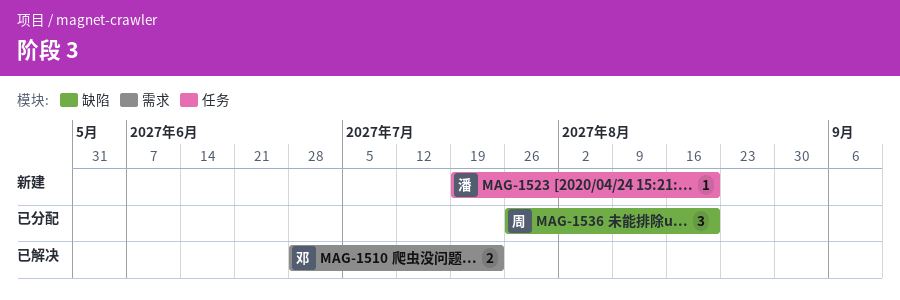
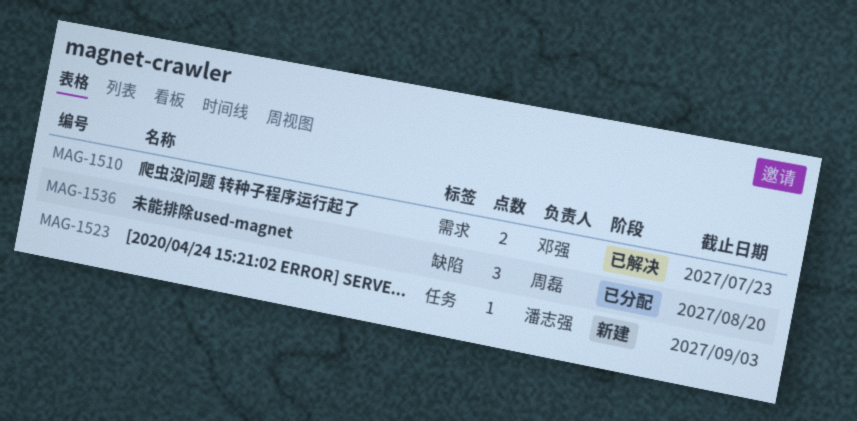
MAG-1523, due: Aug 20 -> Sep 3

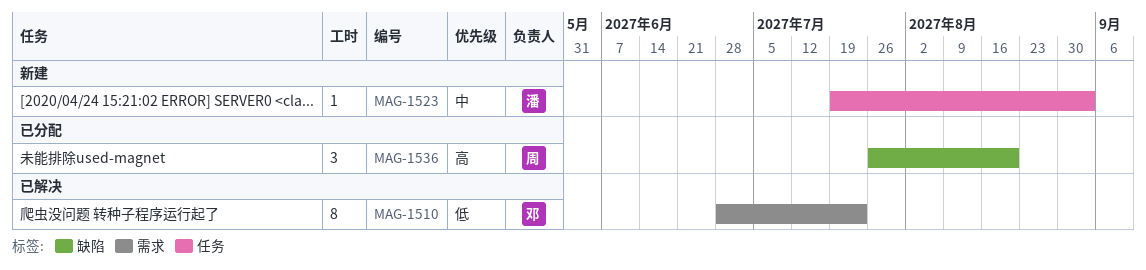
MAG-1510, estimate: 2 -> 8

